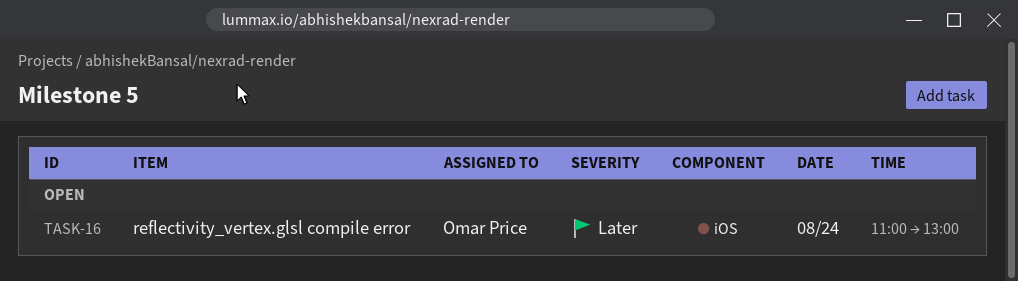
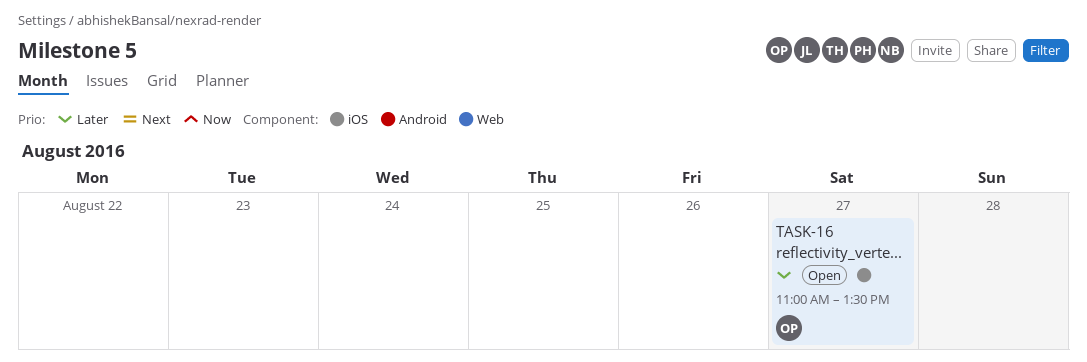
TASK-16, day: Aug 24 -> Aug 27
TASK-16, ends: 13:00 -> 13:30

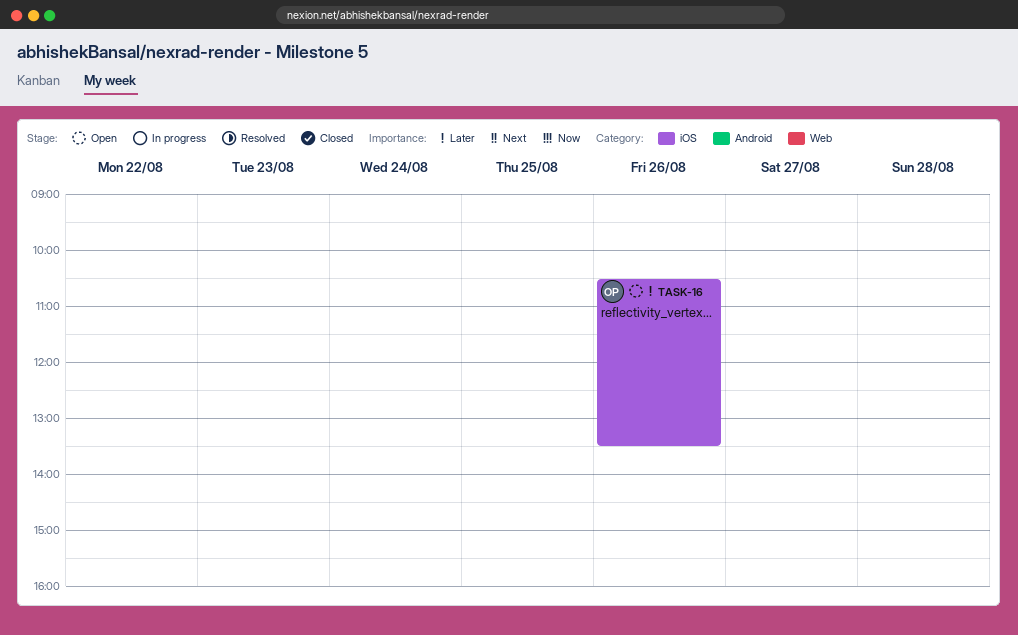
TASK-16, day: Aug 27 -> Aug 26
TASK-16, begins: 11:00 -> 10:30

